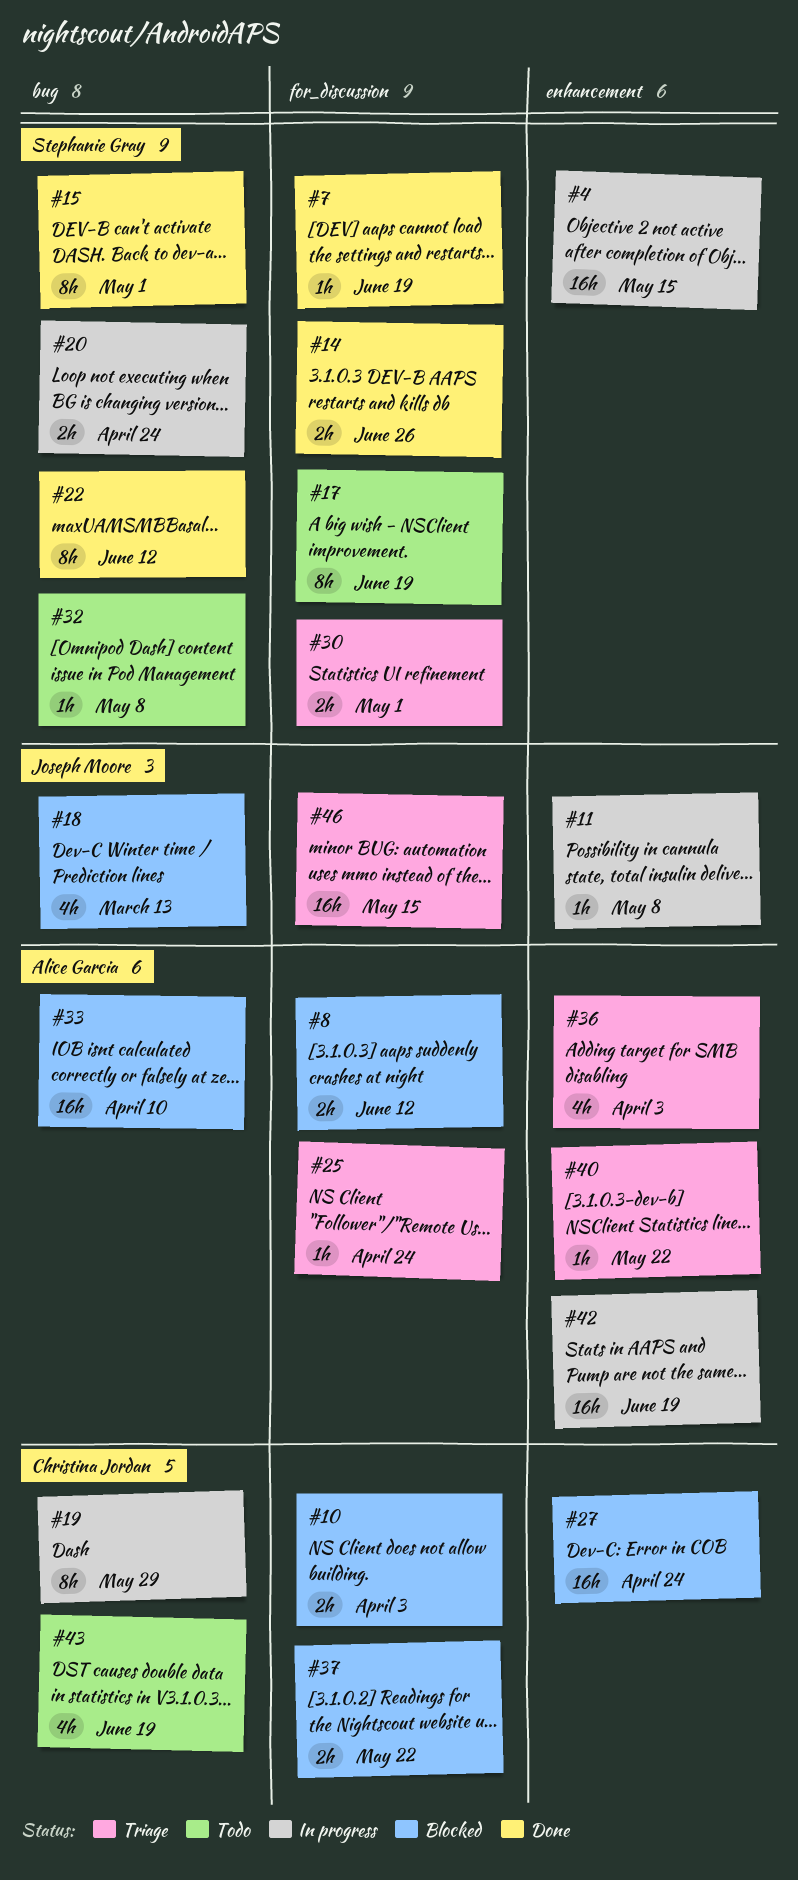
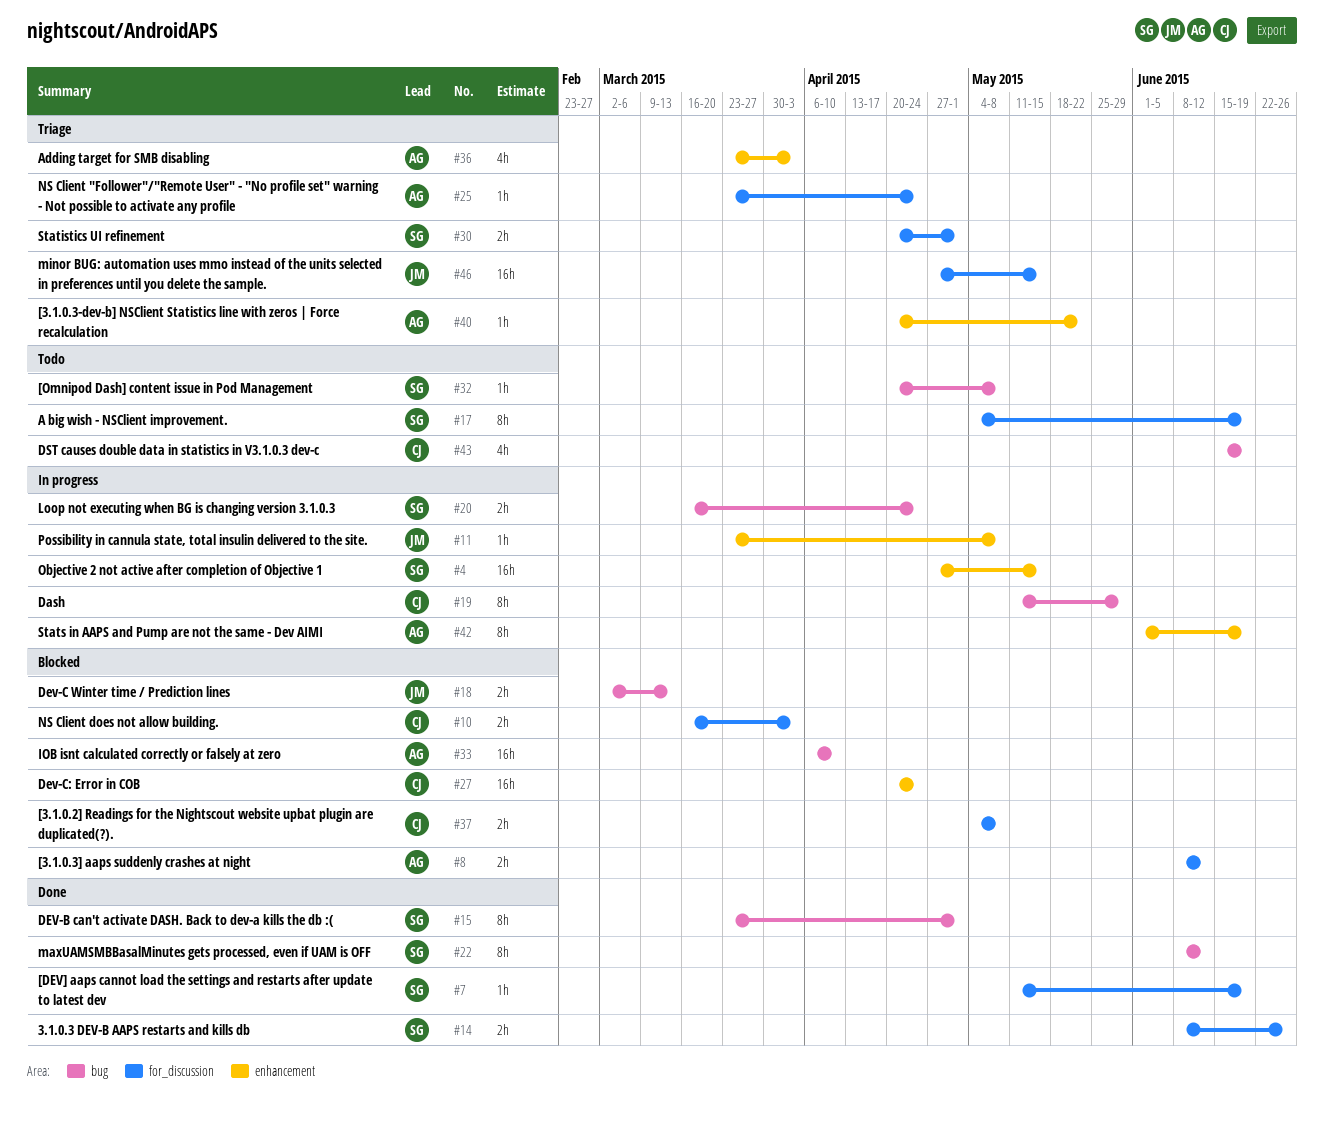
#18, estimate: 4h -> 2h
#37, due: May 22 -> May 8
#42, estimate: 16h -> 8h

